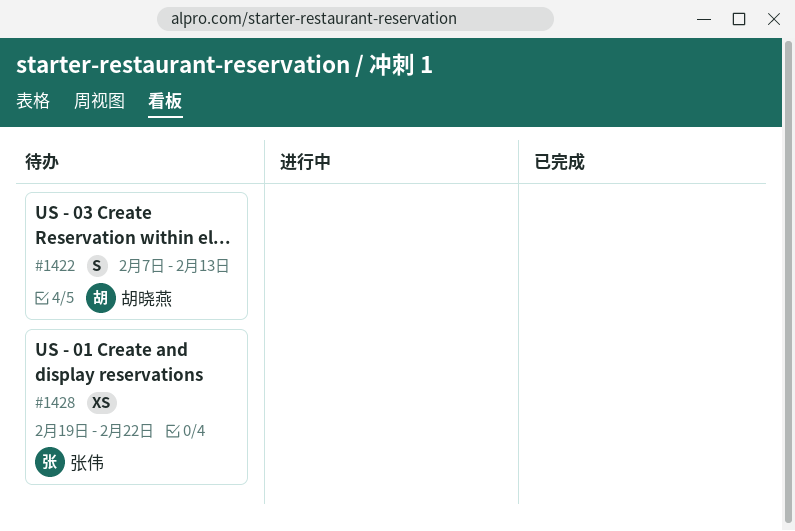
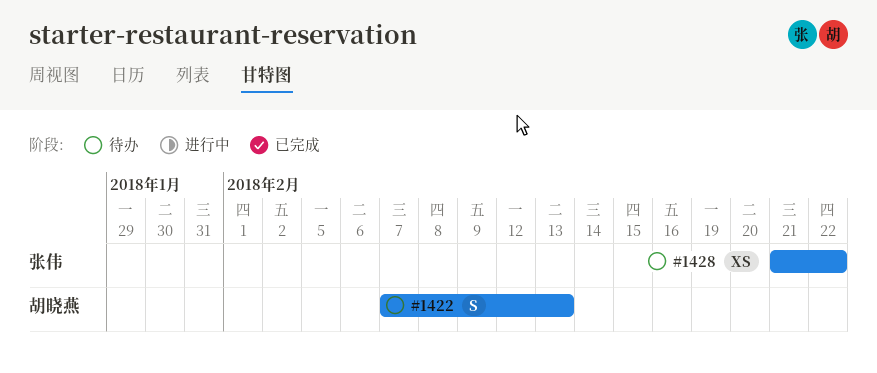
#1428, start: Feb 19 -> Feb 21

